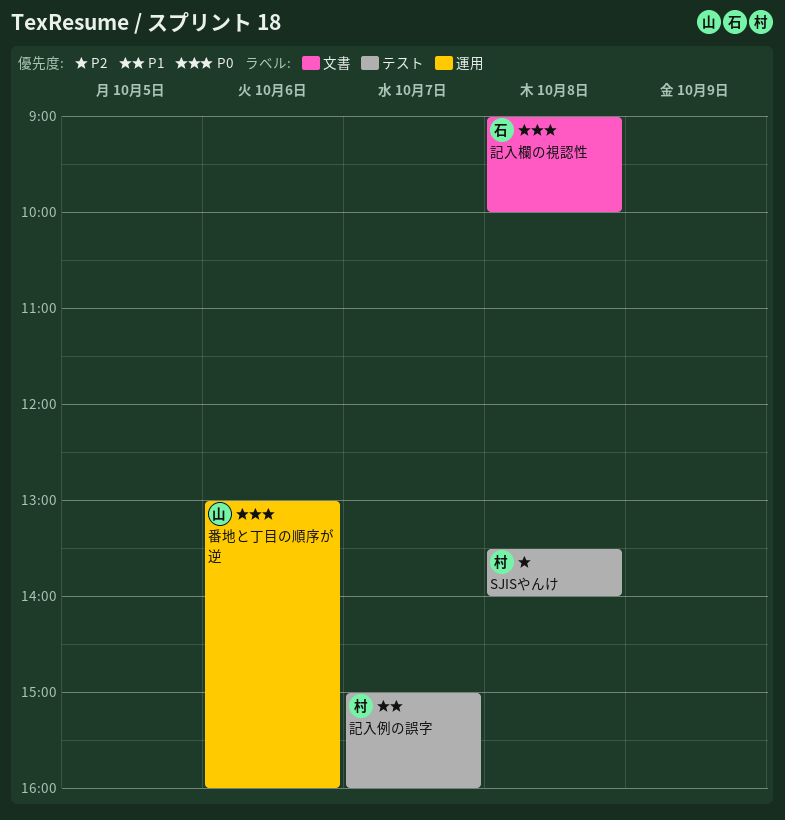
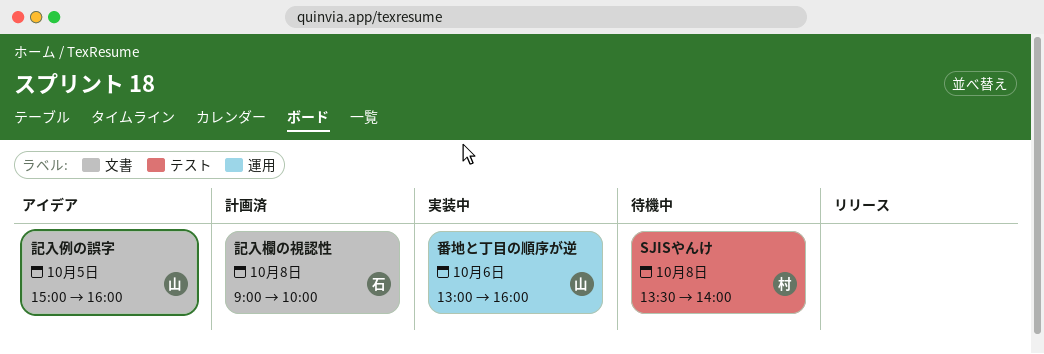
記入例の誤字, owner: 村 -> 山
記入例の誤字, label: テスト -> 文書
記入例の誤字, day: Oct 7 -> Oct 5

